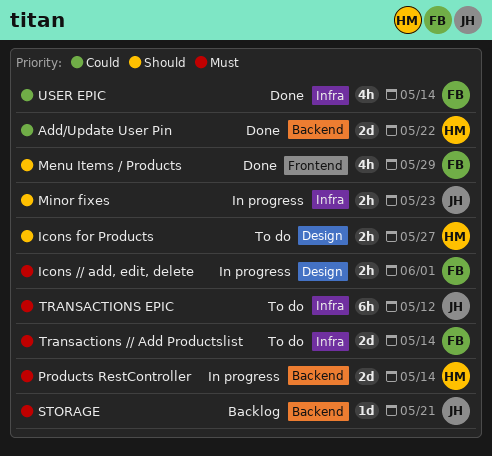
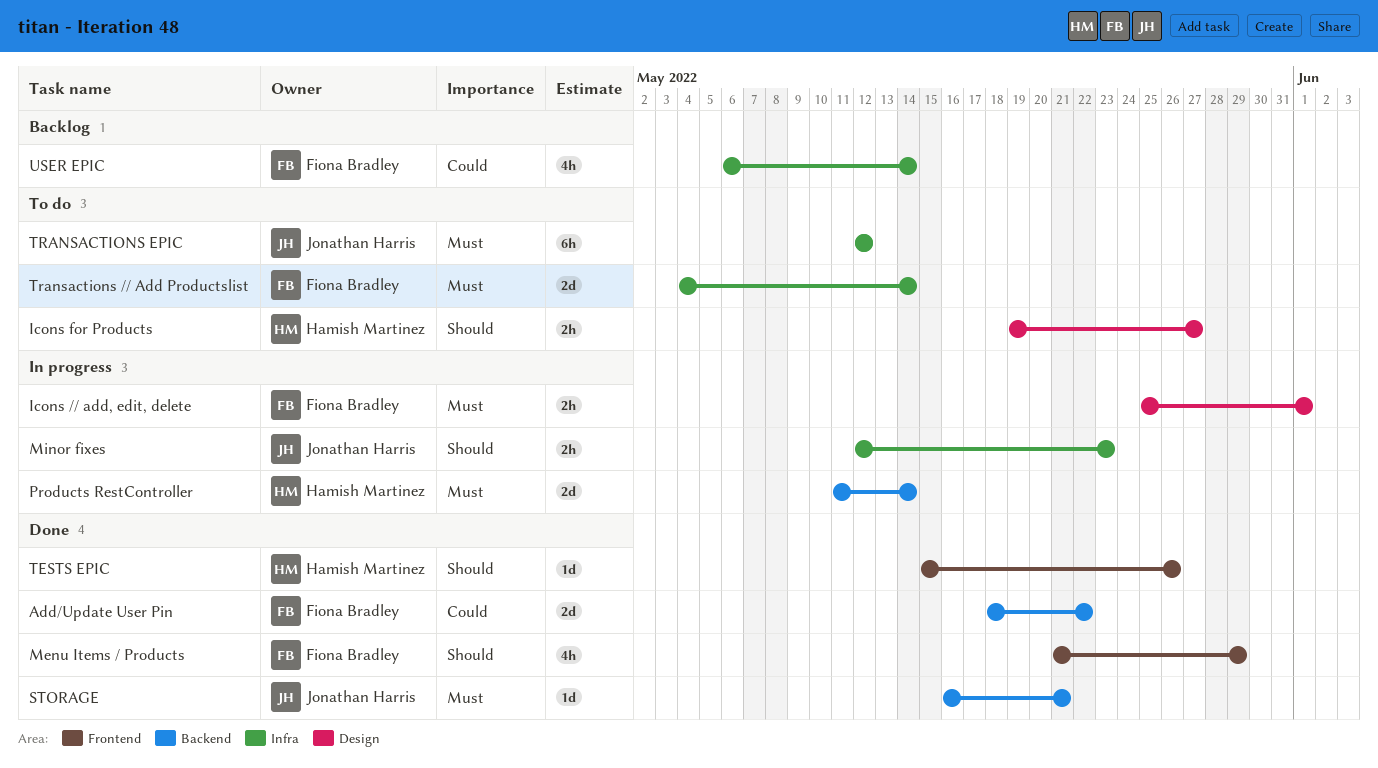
Add/Update User Pin, owner: Hamish Martinez -> Fiona Bradley
STORAGE, status: Backlog -> Done
TESTS EPIC: none -> present
USER EPIC, status: Done -> Backlog

